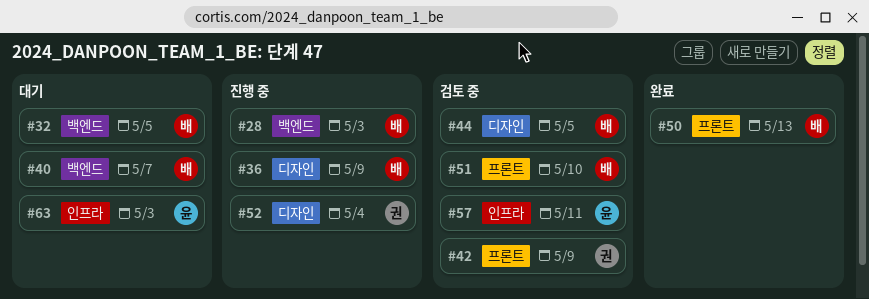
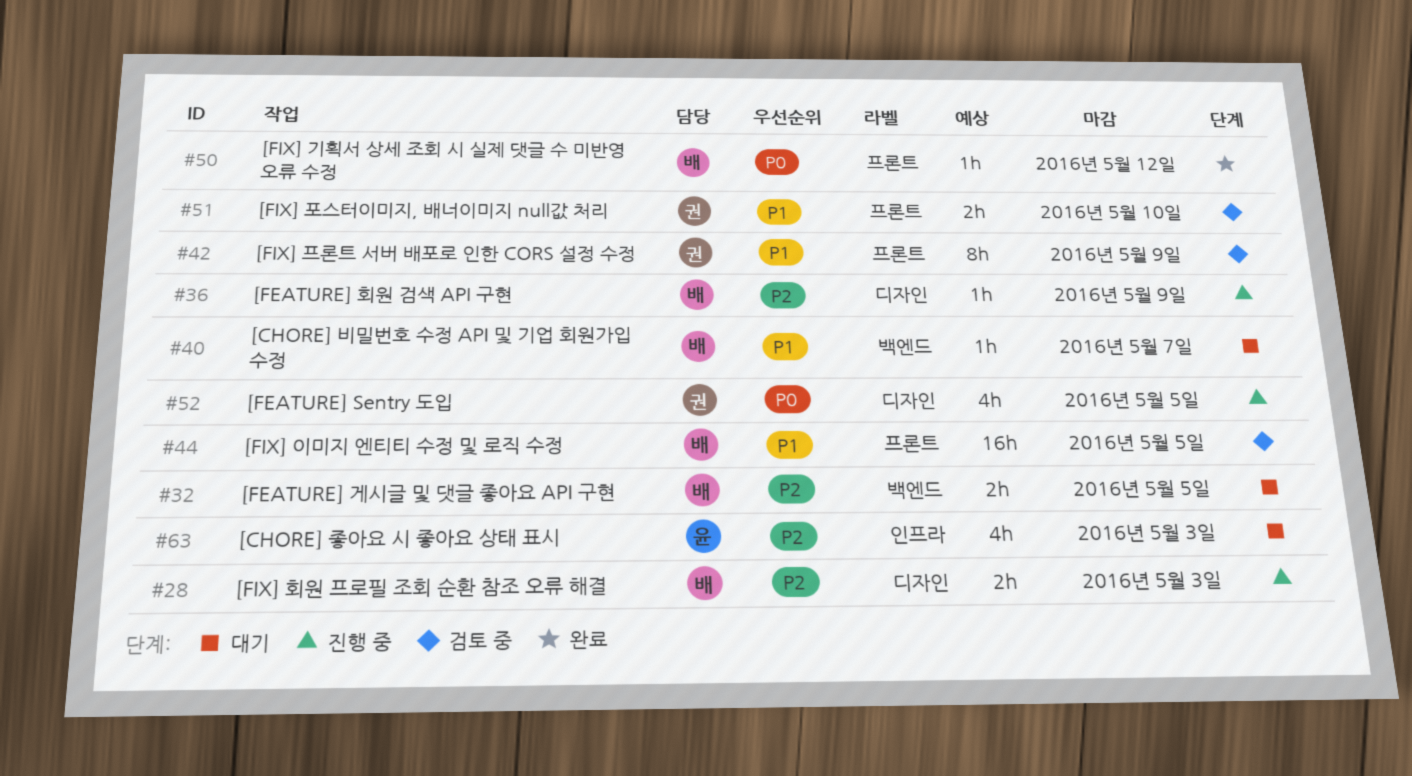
#28, label: 백엔드 -> 디자인
#44, label: 디자인 -> 프론트
#50, due: May 13 -> May 12
#51, owner: 배 -> 권
#52, due: May 4 -> May 5
#57: present -> none

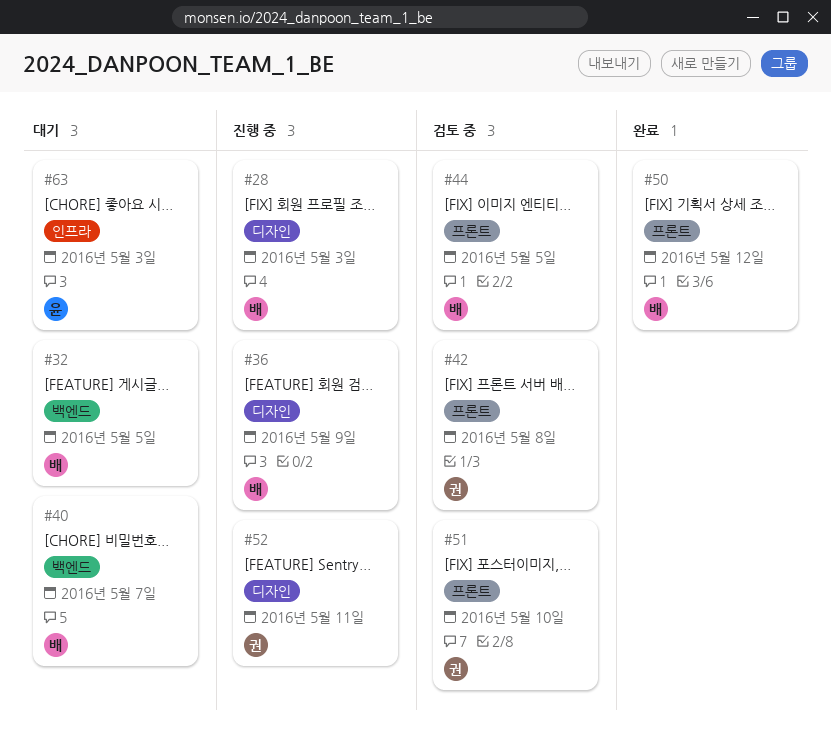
#42, due: May 9 -> May 8
#52, due: May 5 -> May 11

